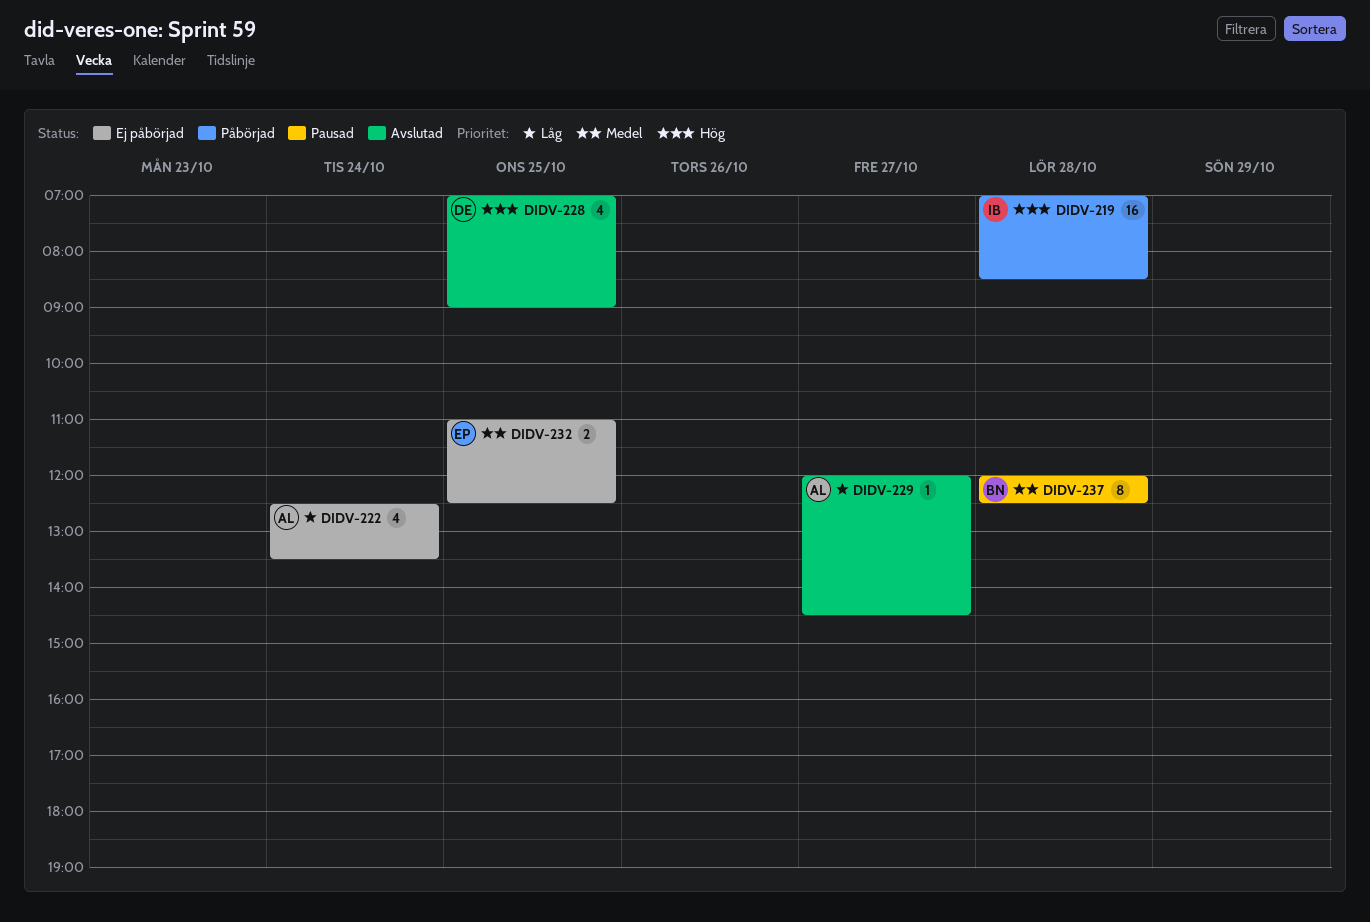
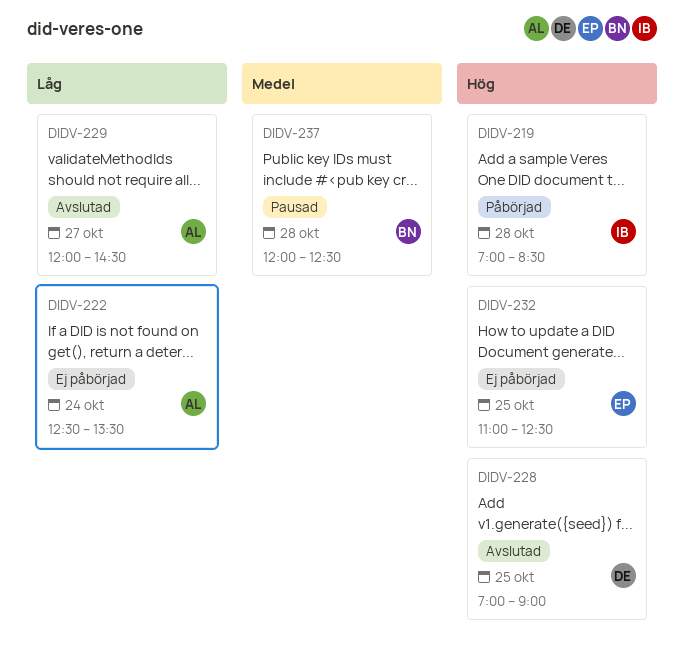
DIDV-232, priority: Medel -> Hög

